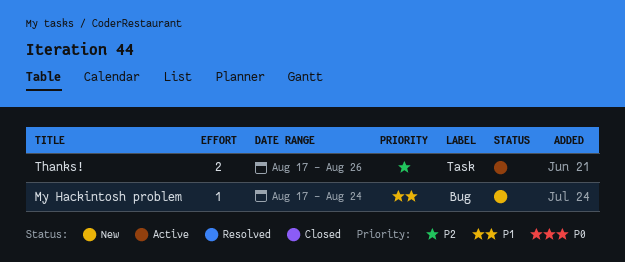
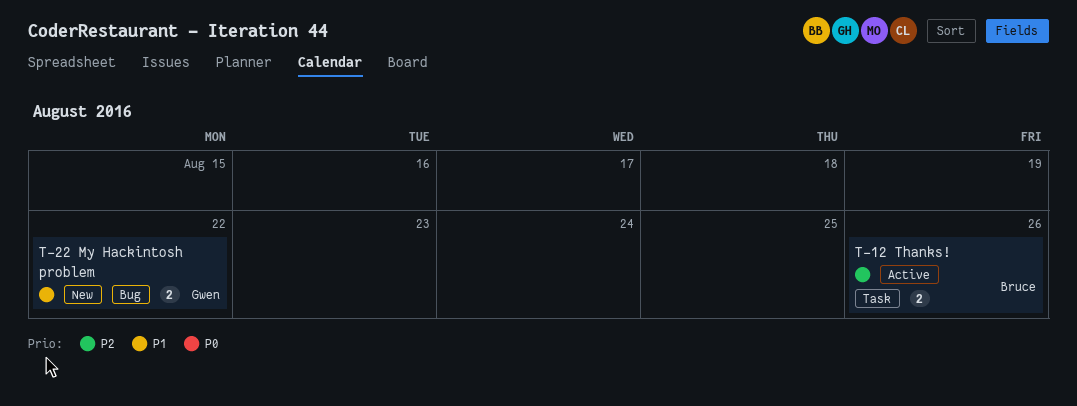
My Hackintosh problem, estimate: 1 -> 2
My Hackintosh problem, due: Aug 24 -> Aug 22

